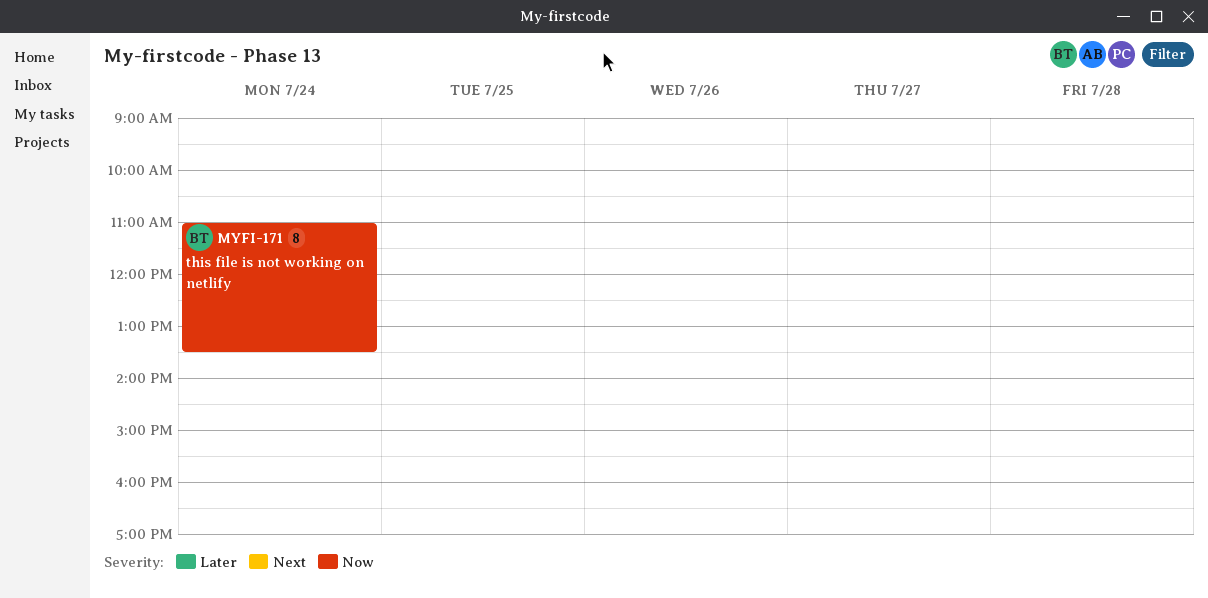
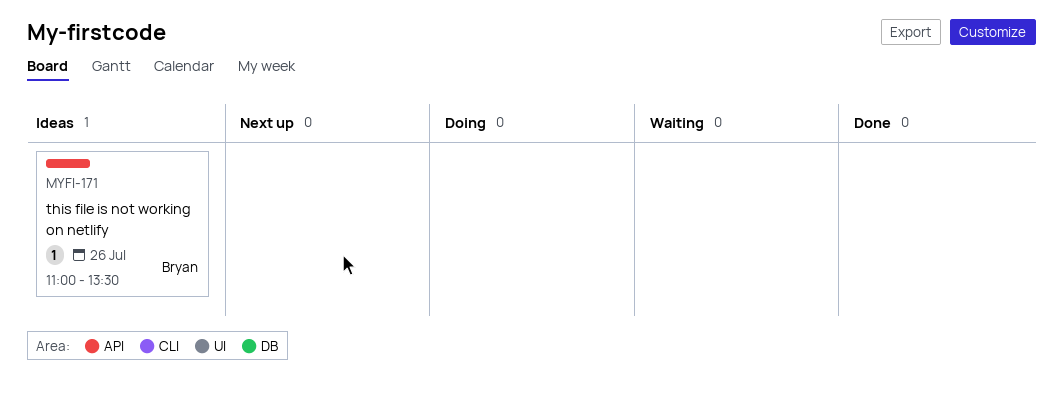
MYFI-171, estimate: 8 -> 1
MYFI-171, day: Jul 24 -> Jul 26

